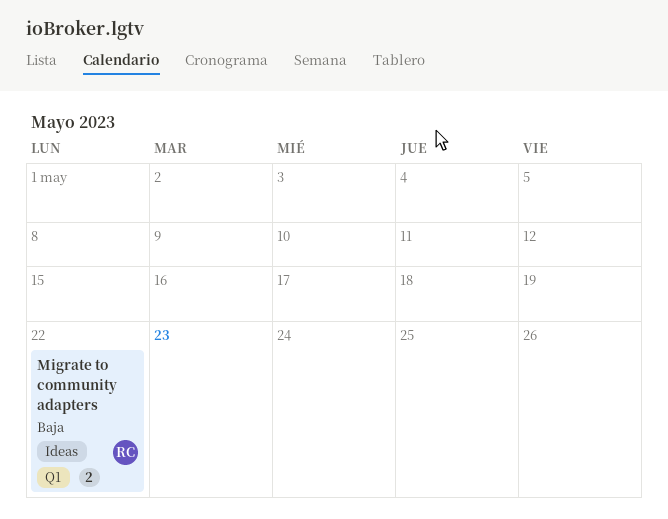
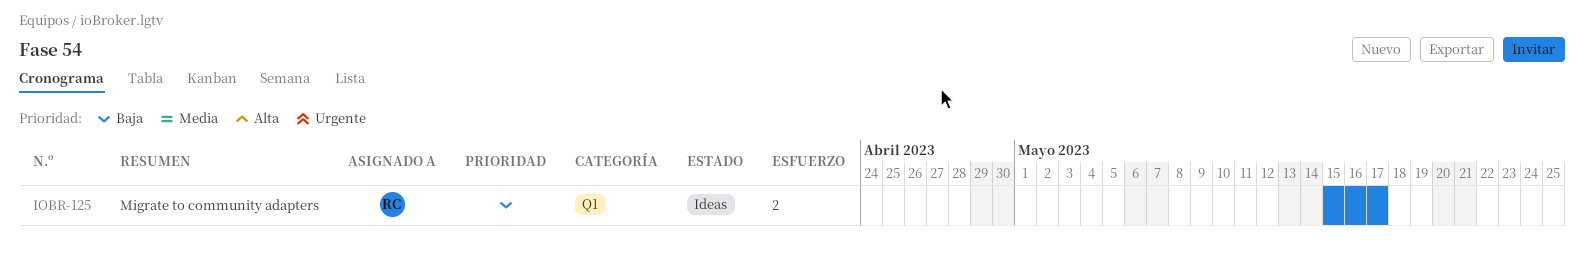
Migrate to community adapters, due: May 22 -> May 17

